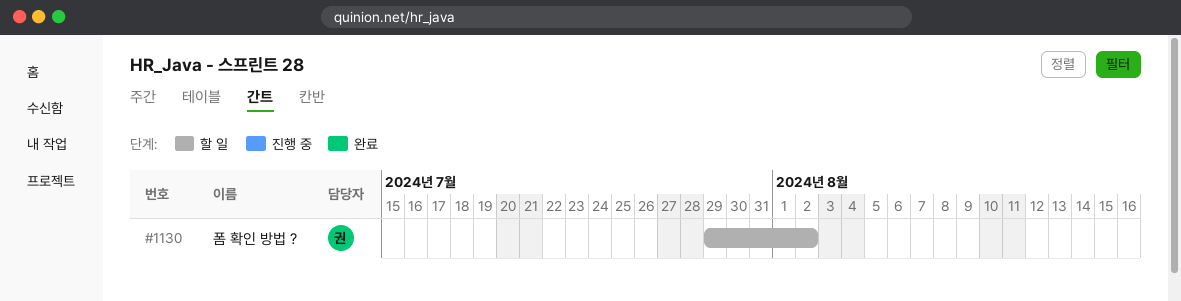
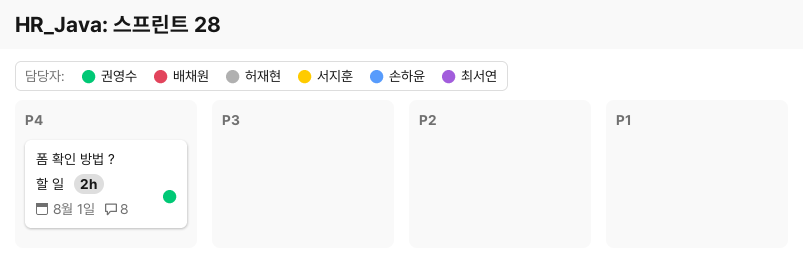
폼 확인 방법 ?, due: Aug 2 -> Aug 1

